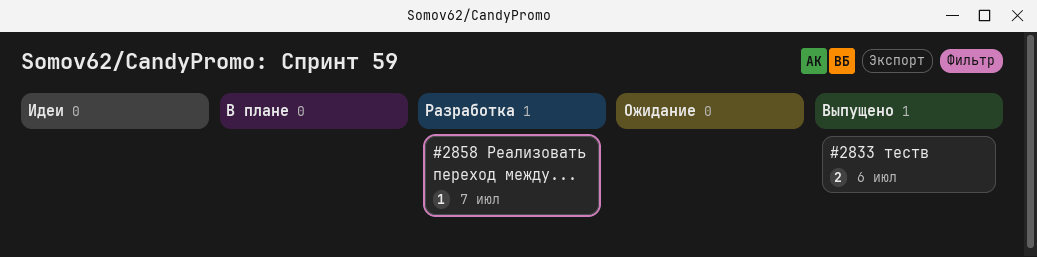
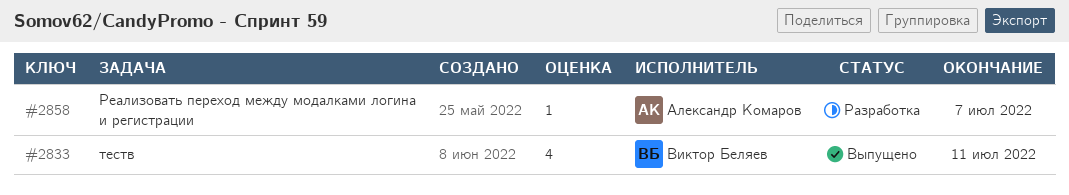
#2833, estimate: 2 -> 4
#2833, due: Jul 6 -> Jul 11

